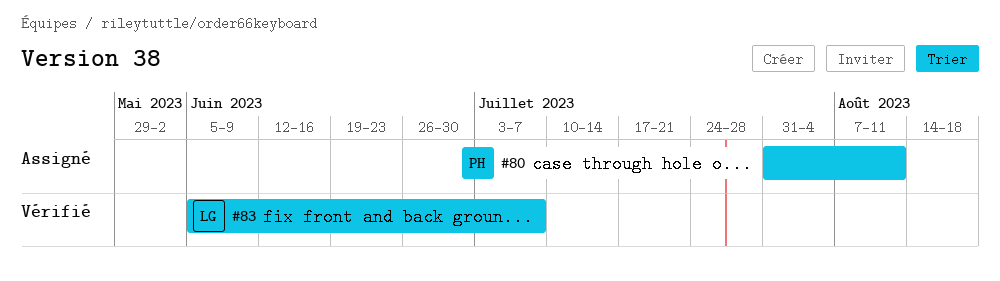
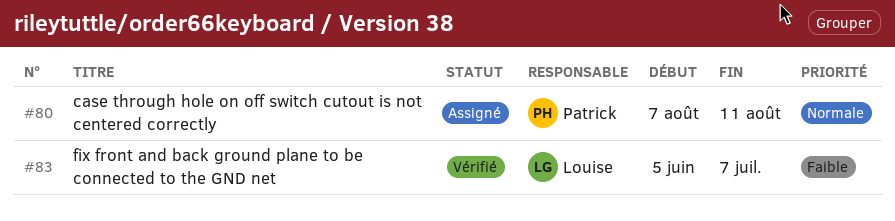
#80, start: Jul 31 -> Aug 7

